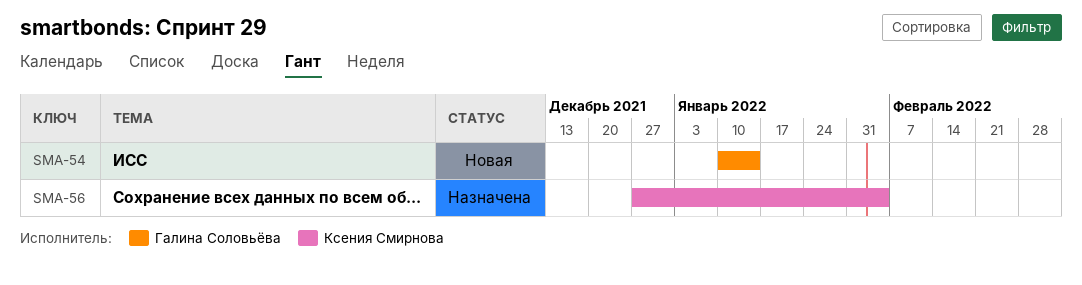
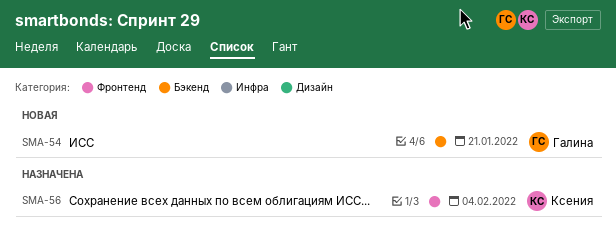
SMA-54, due: Jan 14 -> Jan 21

